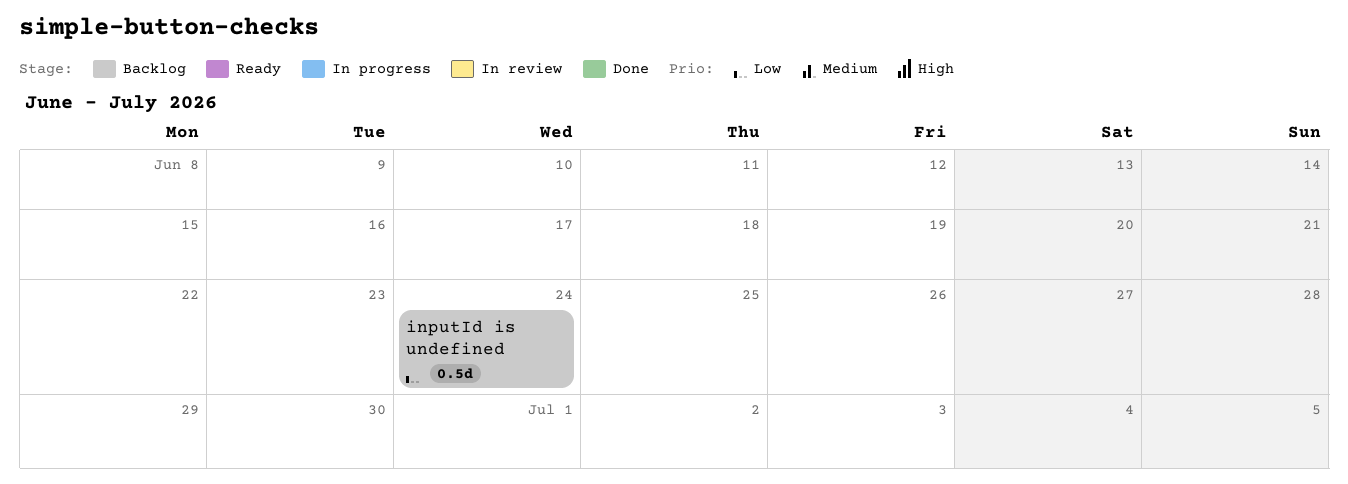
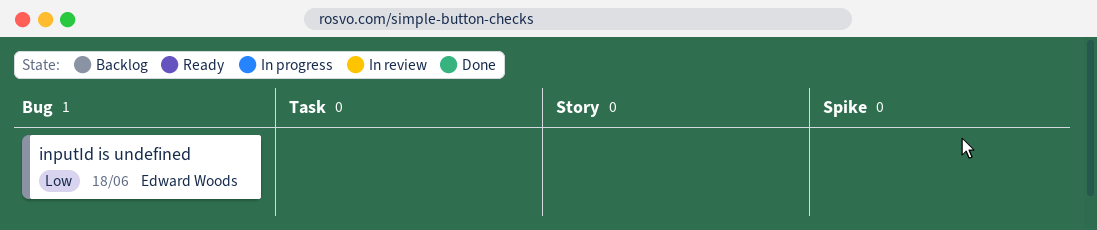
inputId is undefined, due: Jun 24 -> Jun 18

